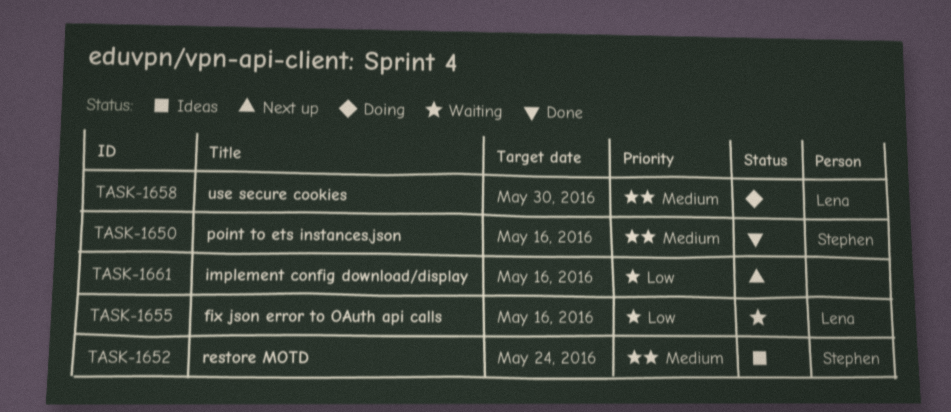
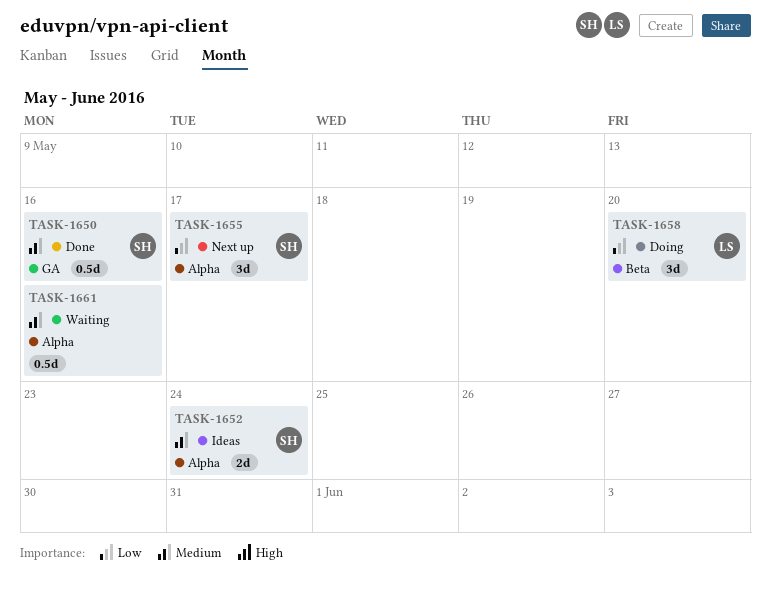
TASK-1655, status: Waiting -> Next up
TASK-1655, owner: Lena -> Stephen
TASK-1655, due: May 16 -> May 17
TASK-1658, priority: Medium -> Low
TASK-1658, due: May 30 -> May 20
TASK-1661, status: Next up -> Waiting
TASK-1661, priority: Low -> Medium

